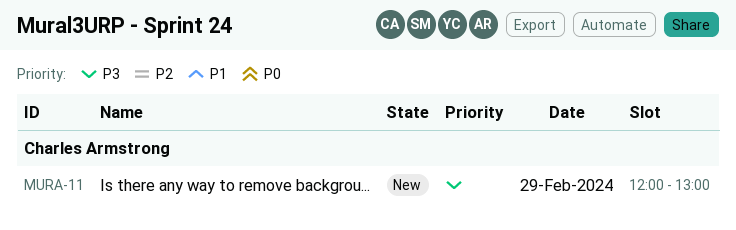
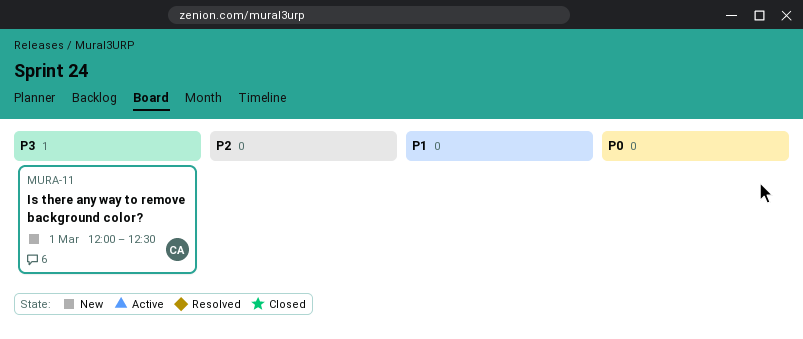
MURA-11, day: Feb 29 -> Mar 1
MURA-11, ends: 13:00 -> 12:30

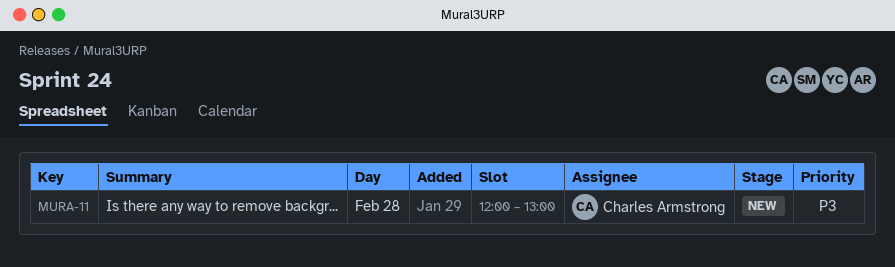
MURA-11, day: Mar 1 -> Feb 28
MURA-11, ends: 12:30 -> 13:00

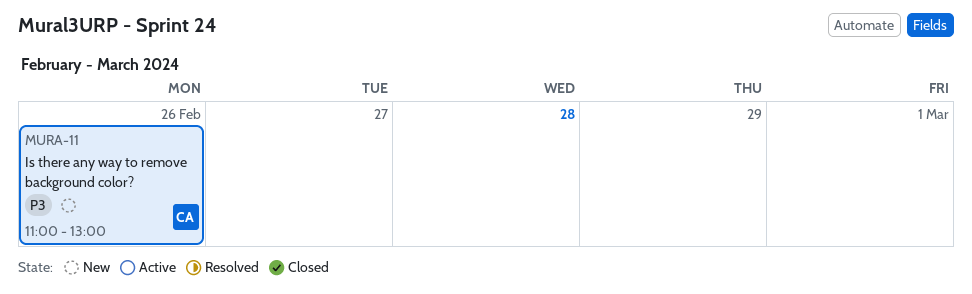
MURA-11, day: Feb 28 -> Feb 26
MURA-11, begins: 12:00 -> 11:00

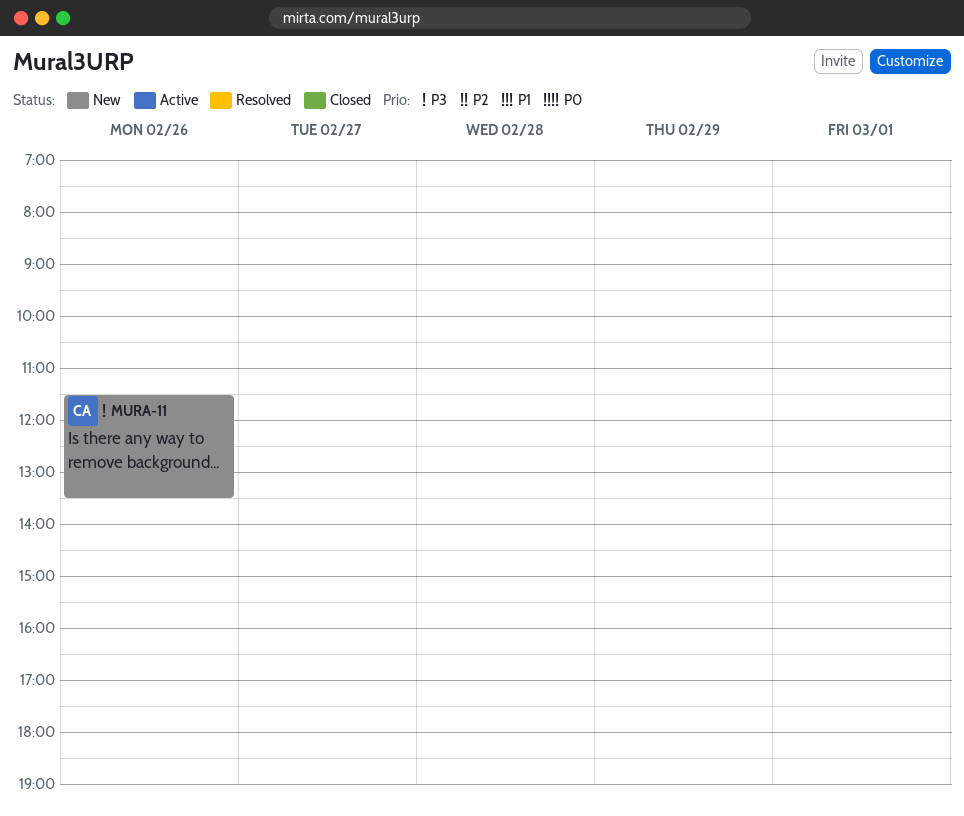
MURA-11, begins: 11:00 -> 11:30
MURA-11, ends: 13:00 -> 13:30

